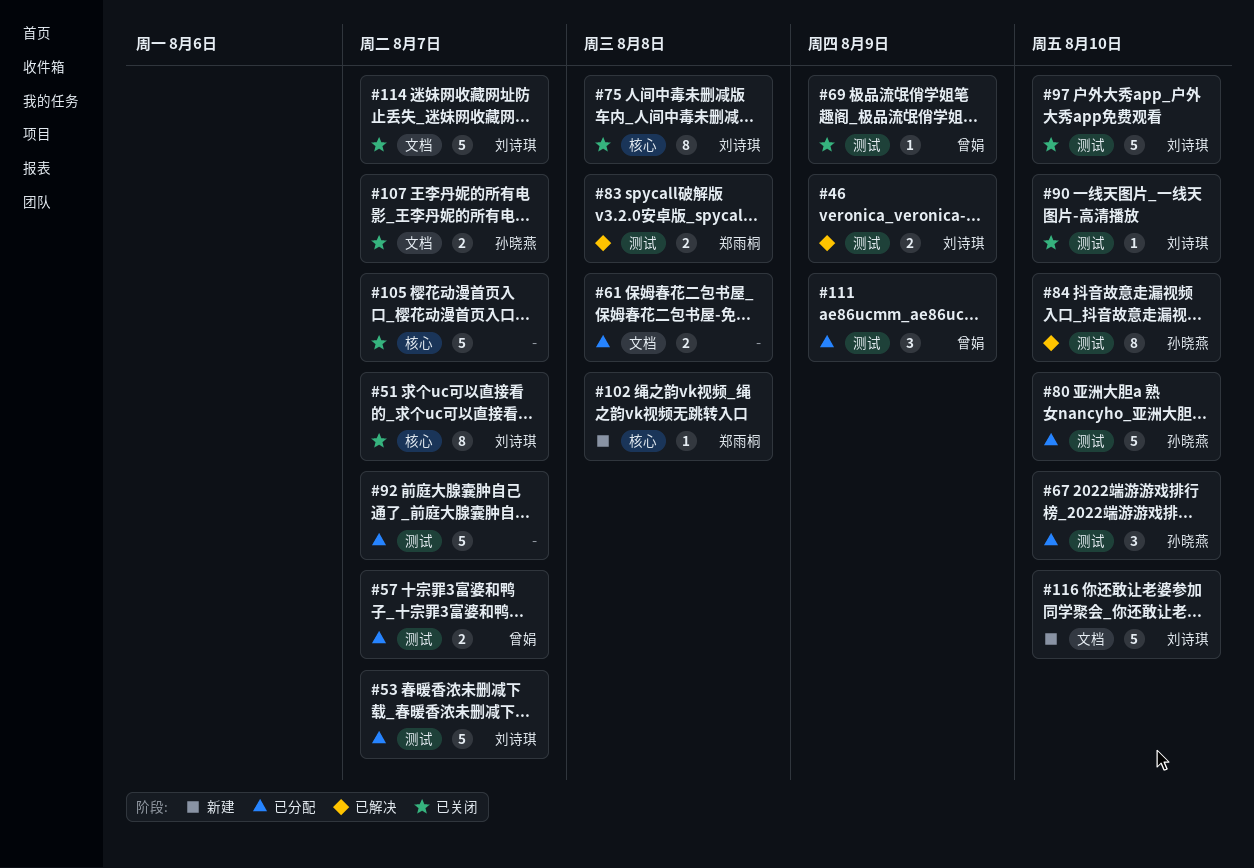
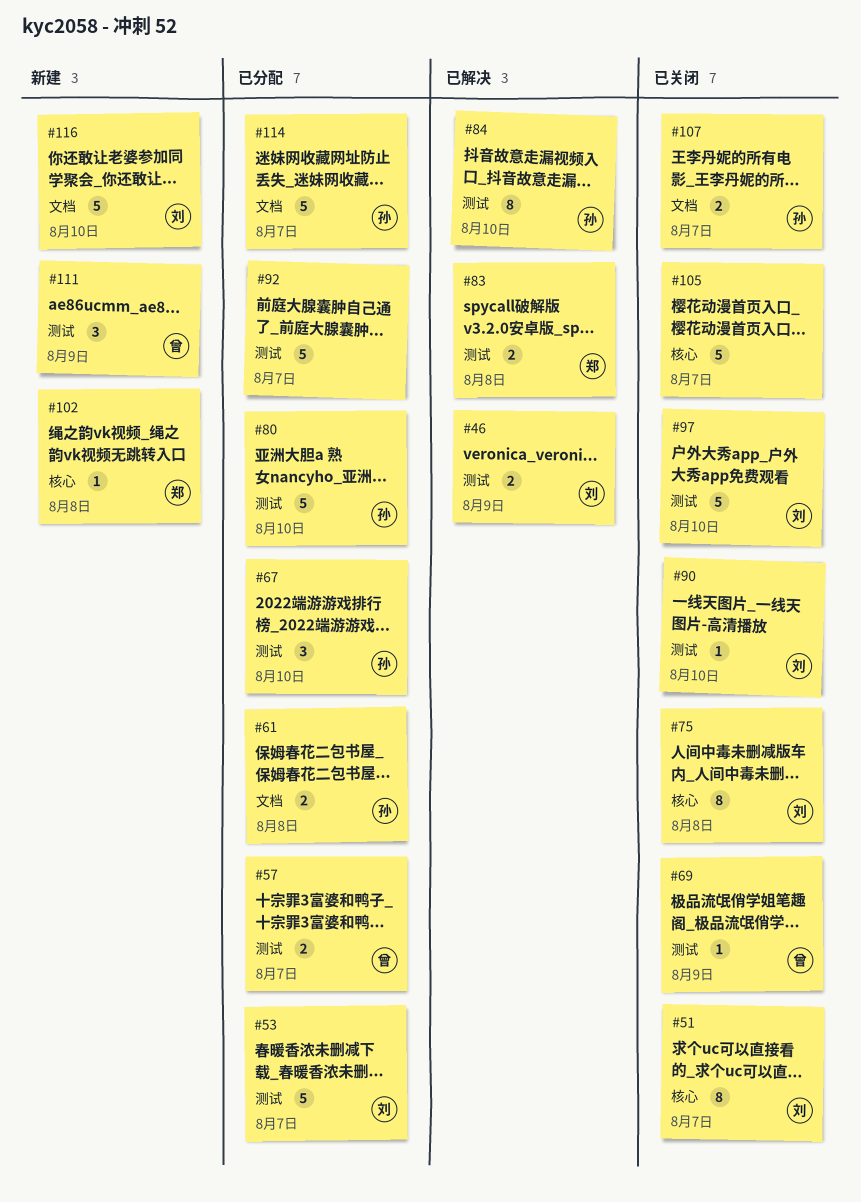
#61, owner: none -> 孙晓燕
#111, status: 已分配 -> 新建
#114, status: 已关闭 -> 已分配
#114, owner: 刘诗琪 -> 孙晓燕

